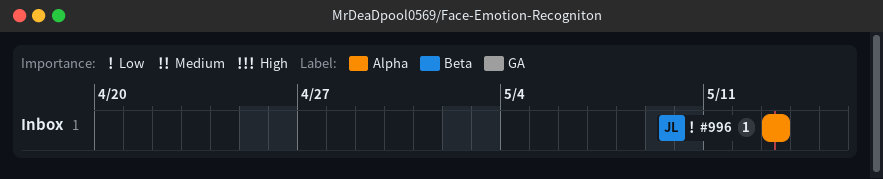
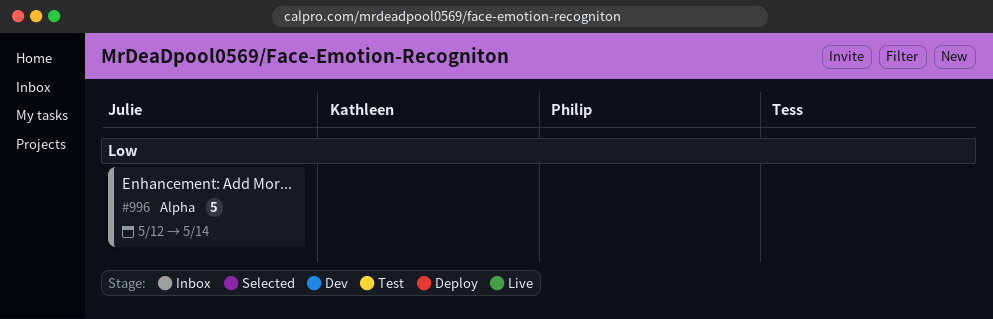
#996, estimate: 1 -> 5
#996, start: May 13 -> May 12
#996, due: May 13 -> May 14

